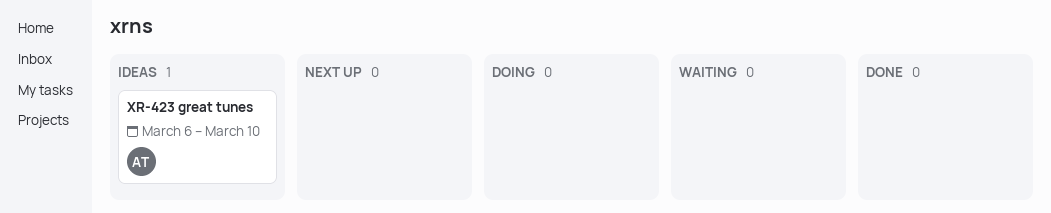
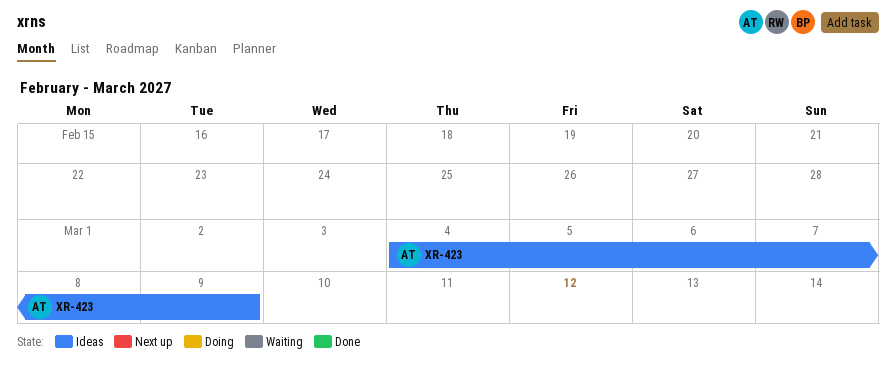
XR-423, start: Mar 6 -> Mar 4
XR-423, due: Mar 10 -> Mar 9

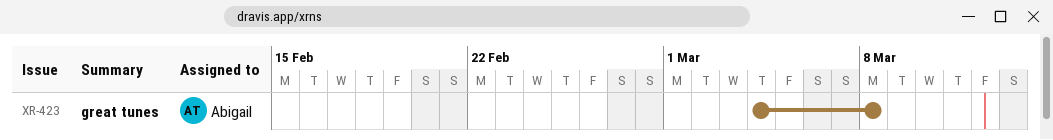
XR-423, due: Mar 9 -> Mar 8

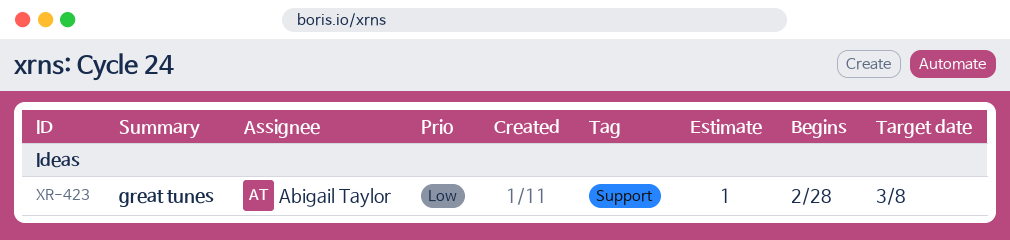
XR-423, start: Mar 4 -> Feb 28

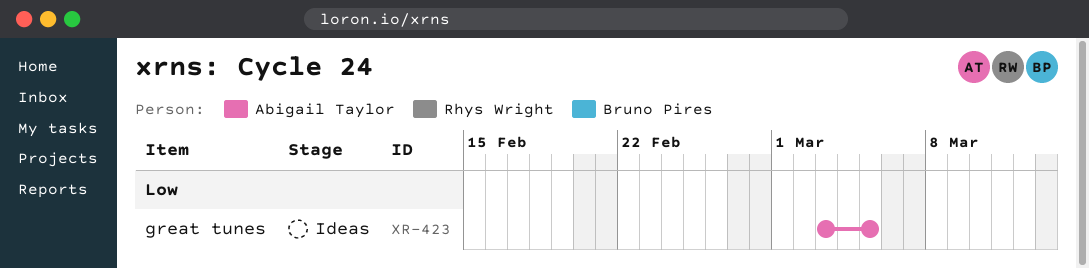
XR-423, start: Feb 28 -> Mar 3
XR-423, due: Mar 8 -> Mar 5

